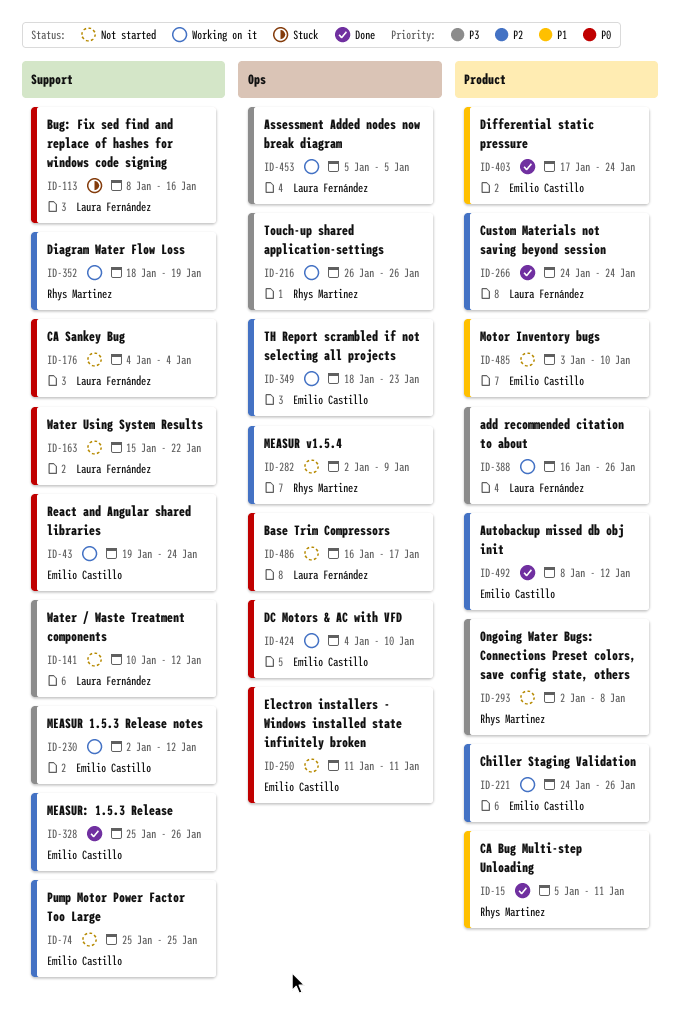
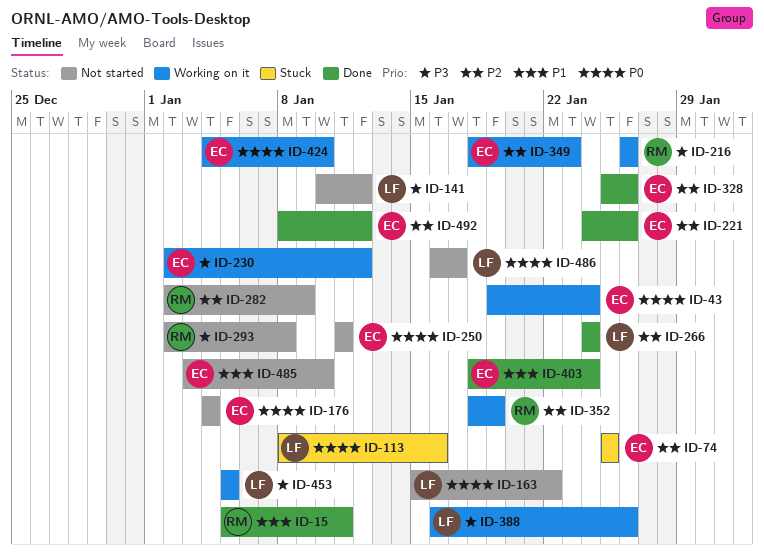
ID-74, status: Not started -> Stuck
ID-176, owner: Laura Fernández -> Emilio Castillo
ID-221, status: Working on it -> Done
ID-403, start: Jan 17 -> Jan 18

